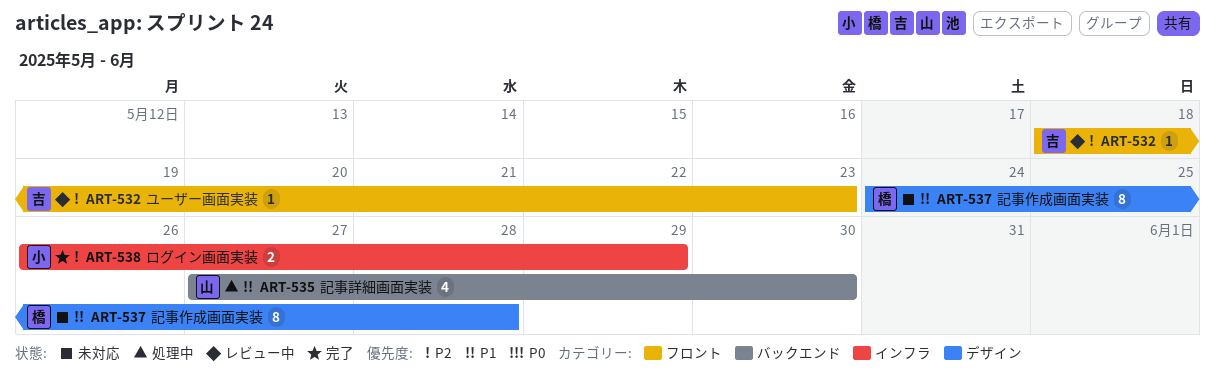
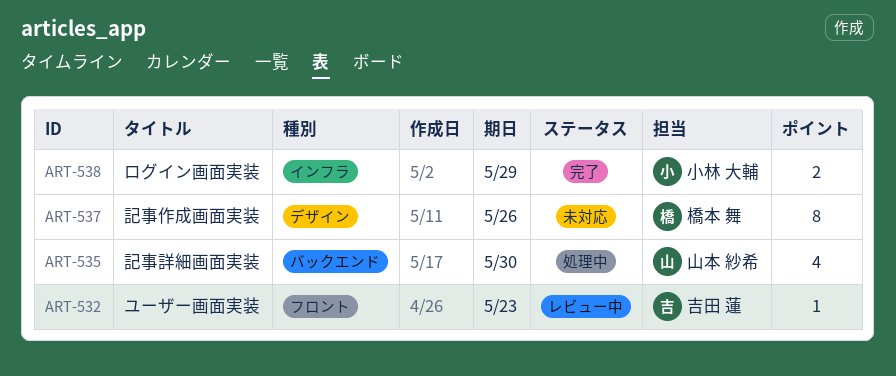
ART-537, due: May 28 -> May 26

